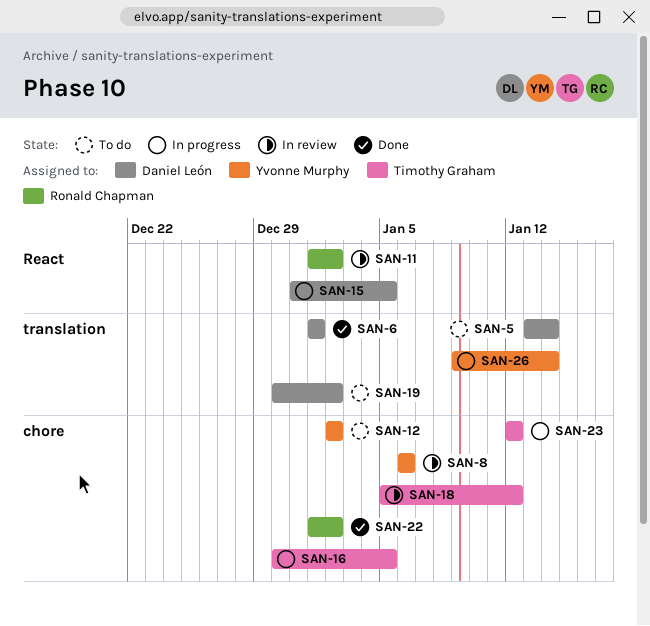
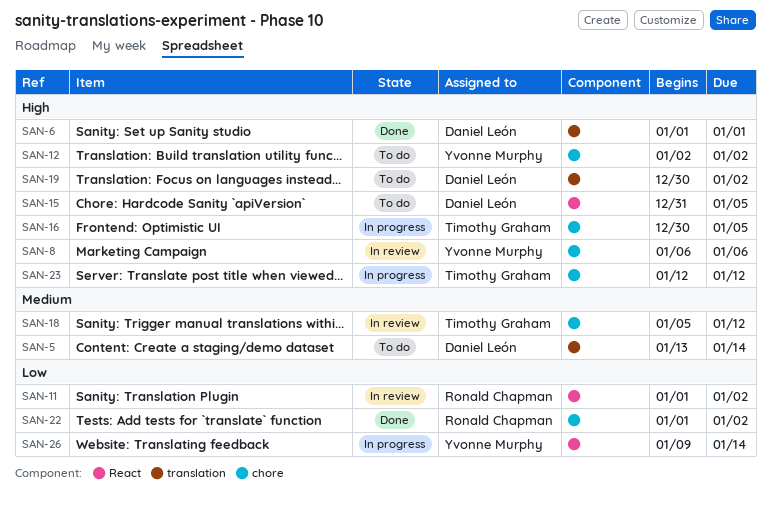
SAN-15, status: In progress -> To do
SAN-26, label: translation -> React

